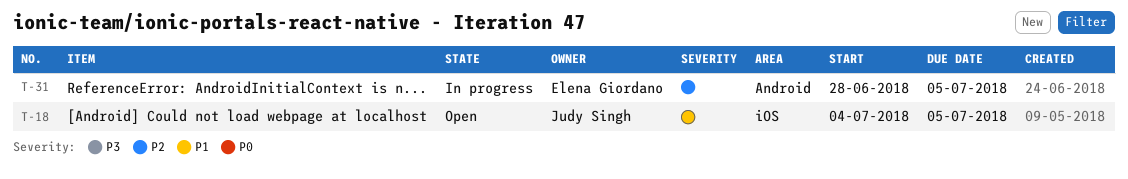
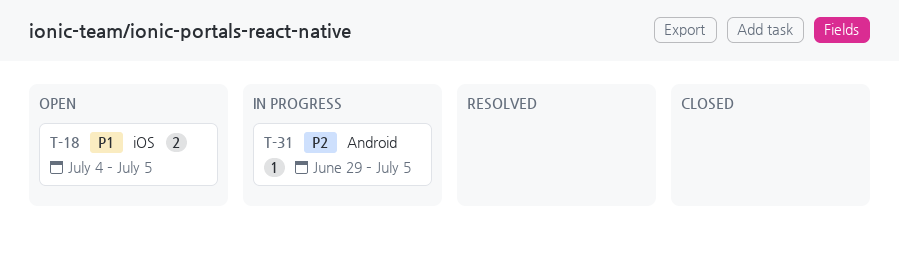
T-31, start: Jun 28 -> Jun 29

